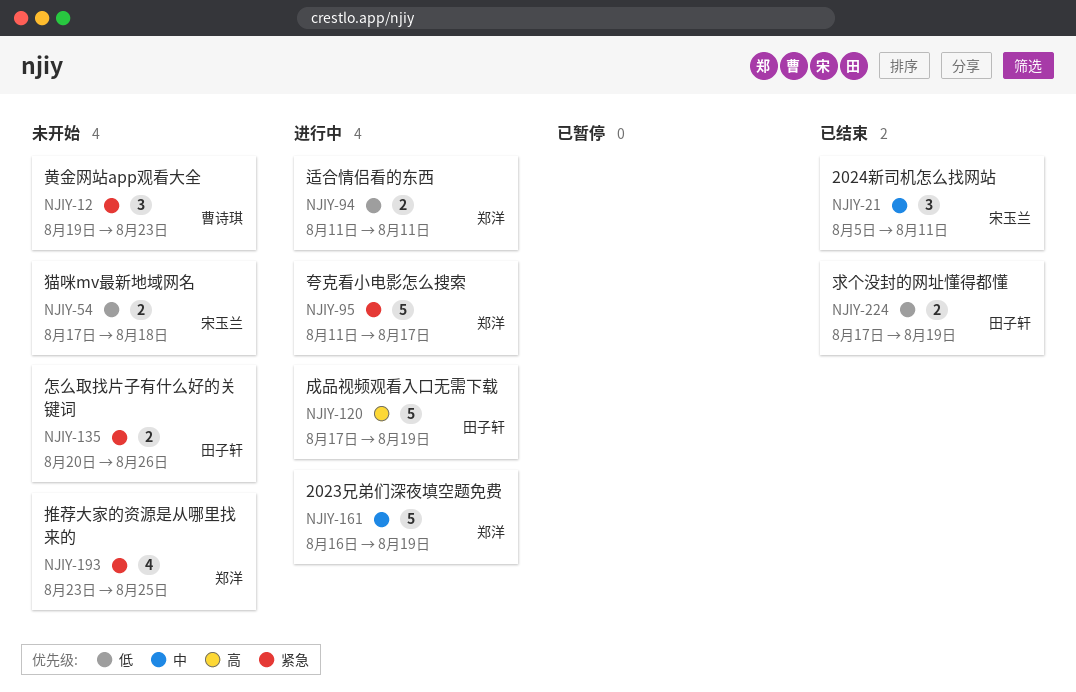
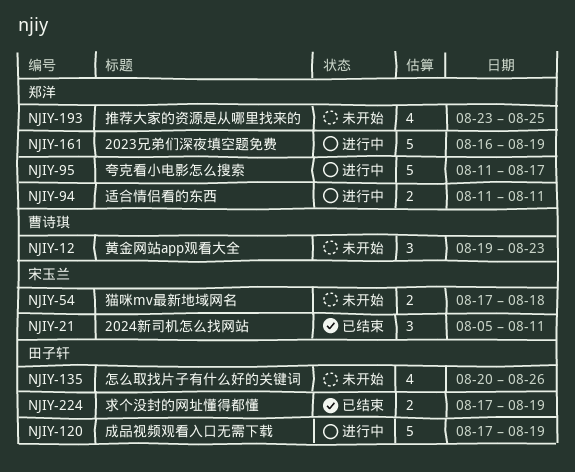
NJIY-135, estimate: 2 -> 4

